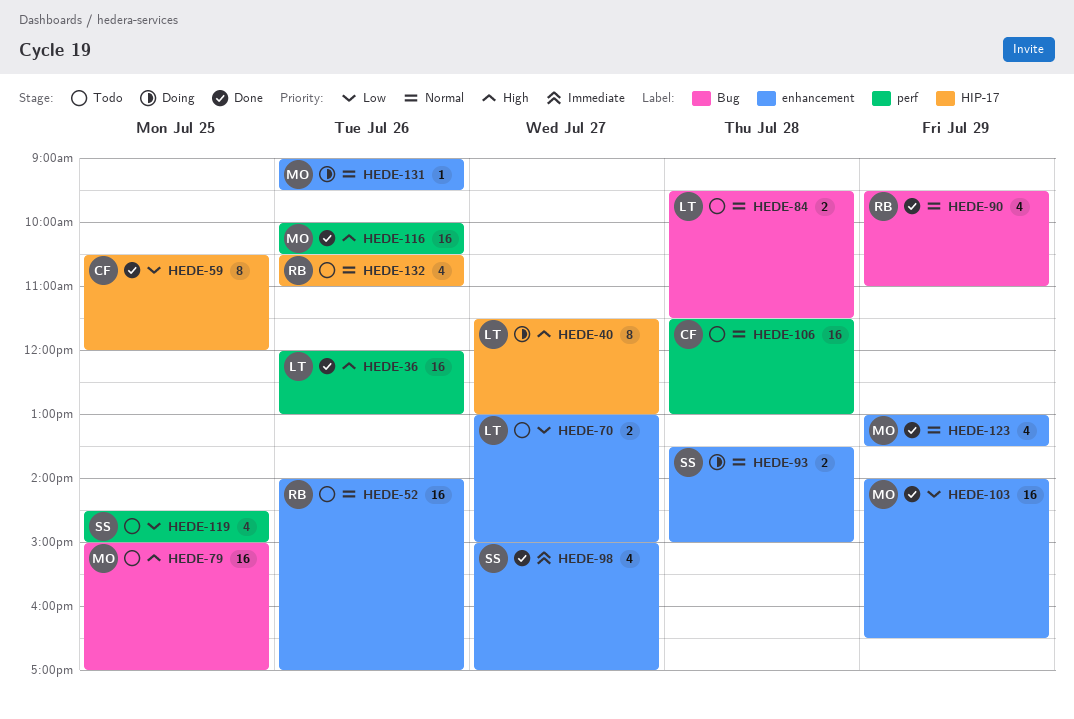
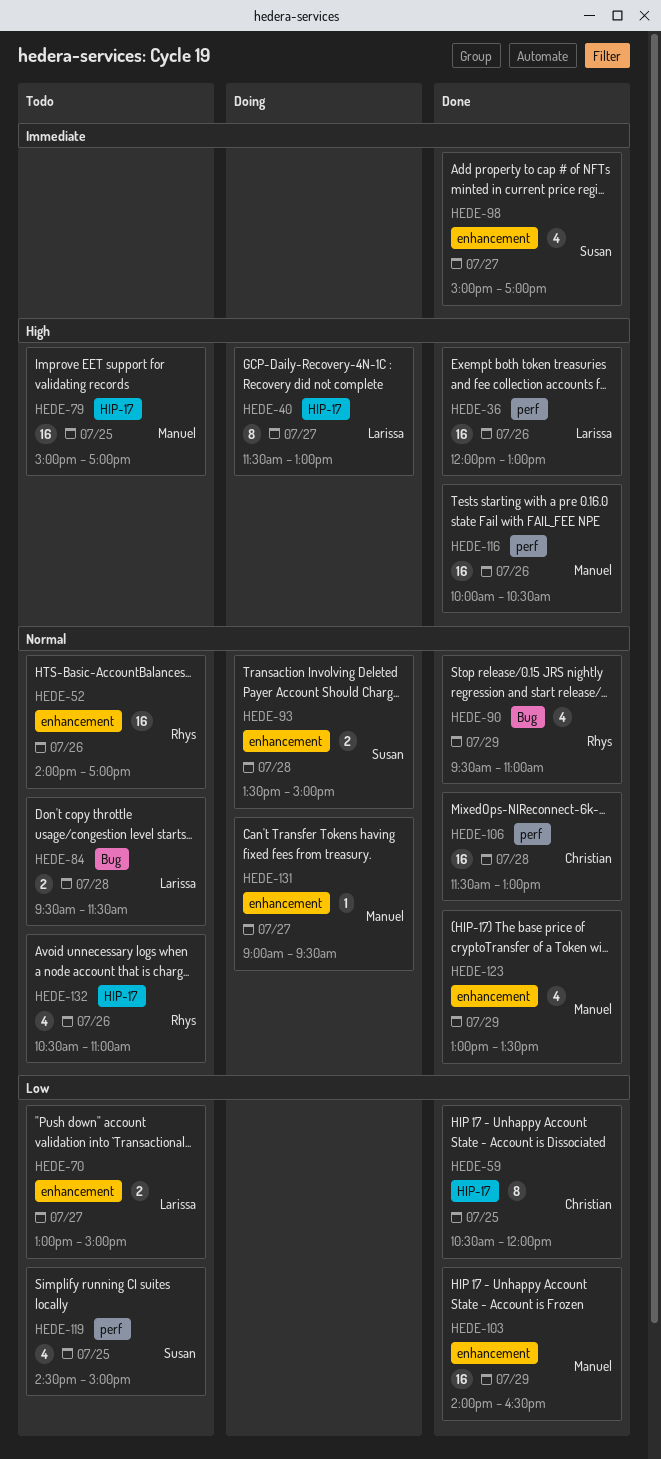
HEDE-79, label: Bug -> HIP-17
HEDE-106, status: Todo -> Done
HEDE-131, day: Jul 26 -> Jul 27

